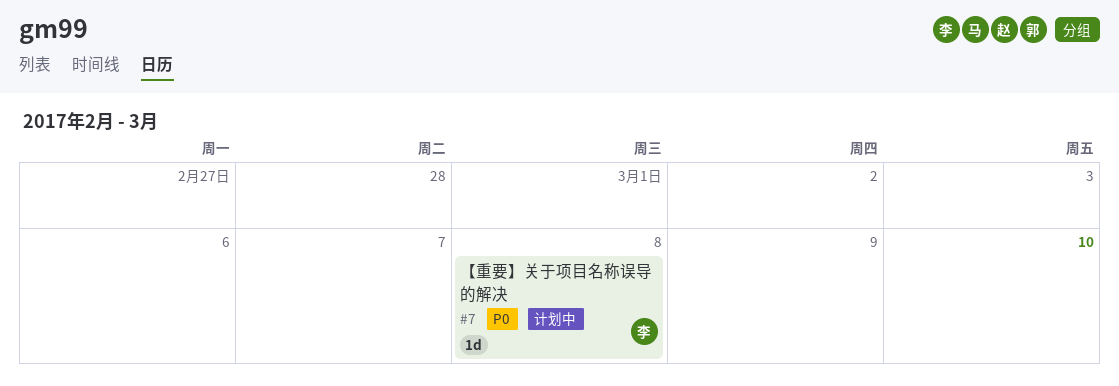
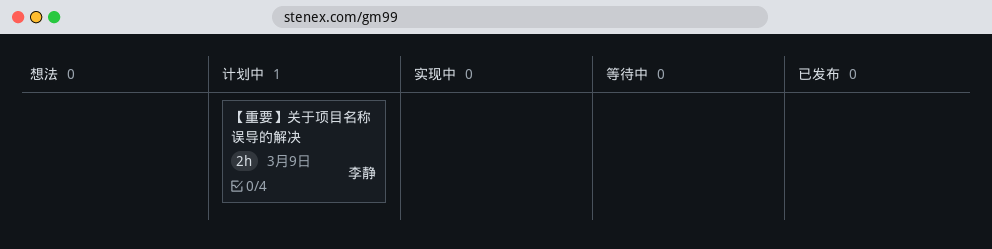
【重要】关于项目名称误导的解决, estimate: 1d -> 2h
【重要】关于项目名称误导的解决, due: Mar 8 -> Mar 9

